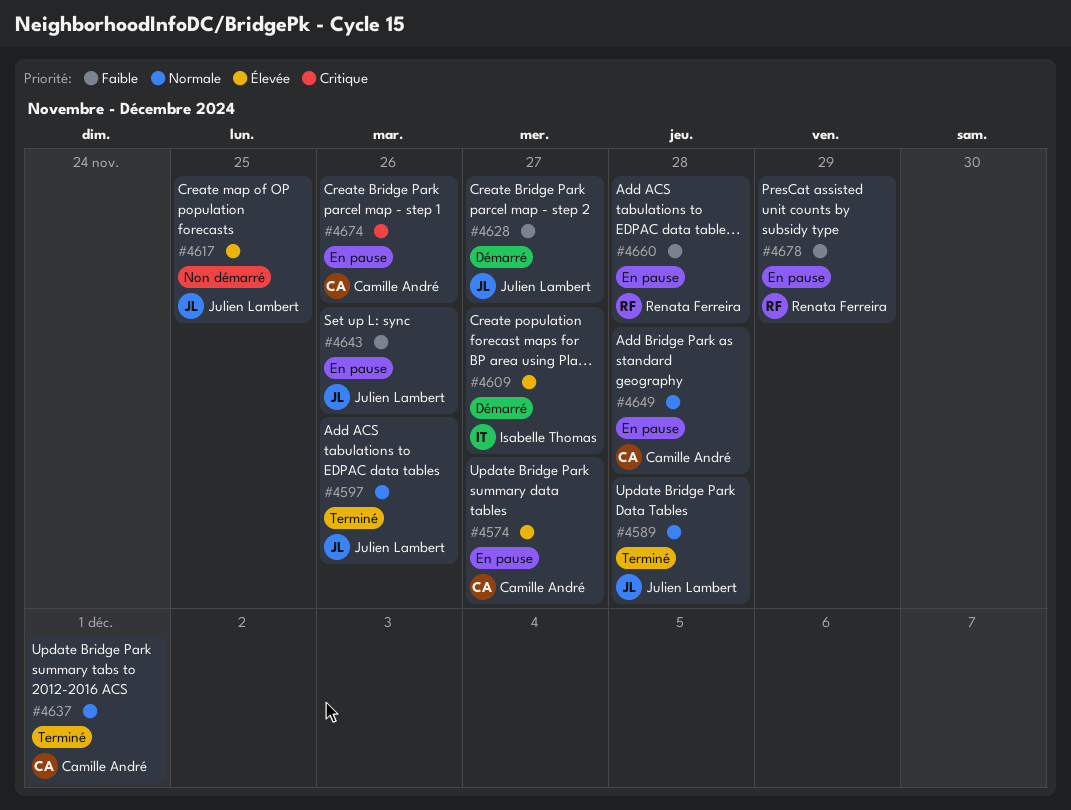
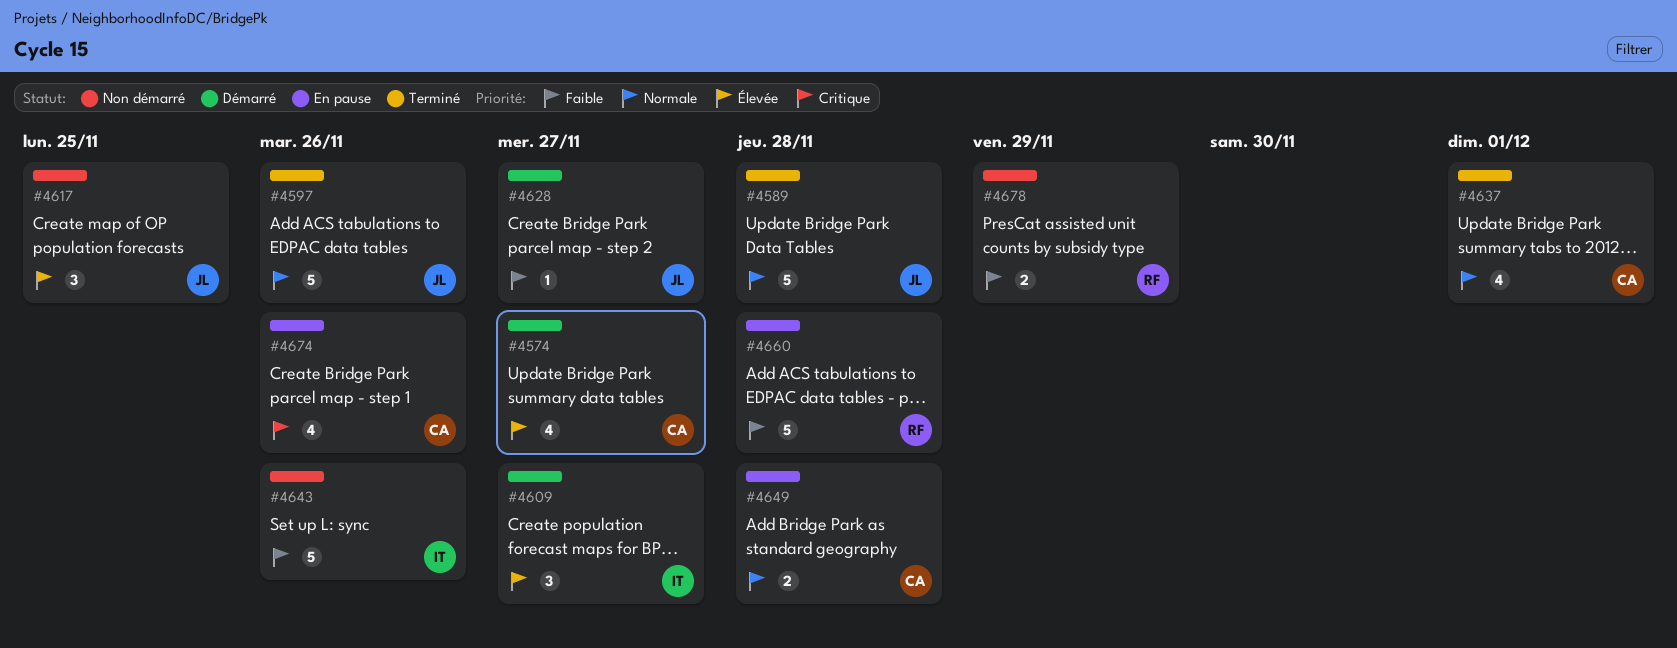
#4574, status: En pause -> Démarré
#4643, status: En pause -> Non démarré
#4643, owner: Julien Lambert -> Isabelle Thomas
#4678, status: En pause -> Non démarré

